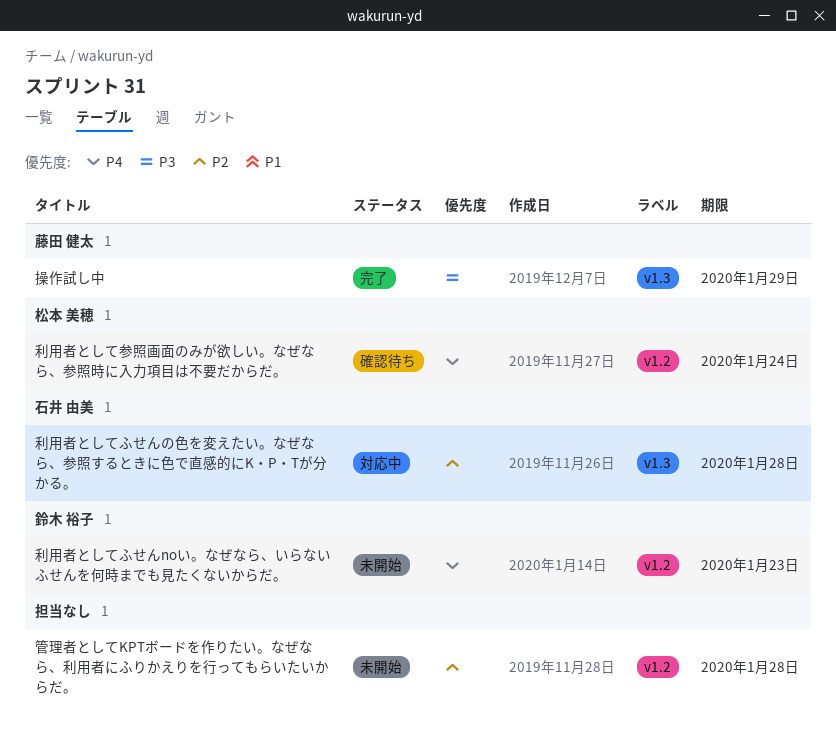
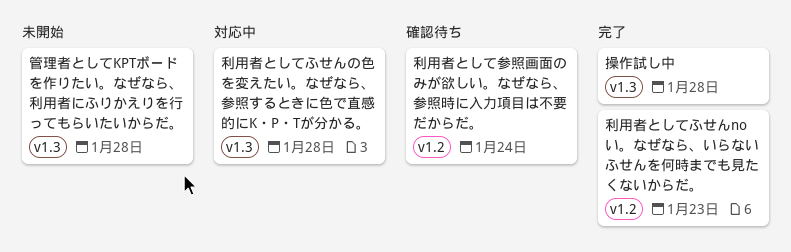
利用者としてふせんnoい。なぜなら、いらないふせんを何時までも見たくないからだ。, status: 未開始 -> 完了
操作試し中, due: Jan 29 -> Jan 28
管理者としてKPTボードを作りたい。なぜなら、利用者にふりかえりを行ってもらいたいからだ。, label: v1.2 -> v1.3

